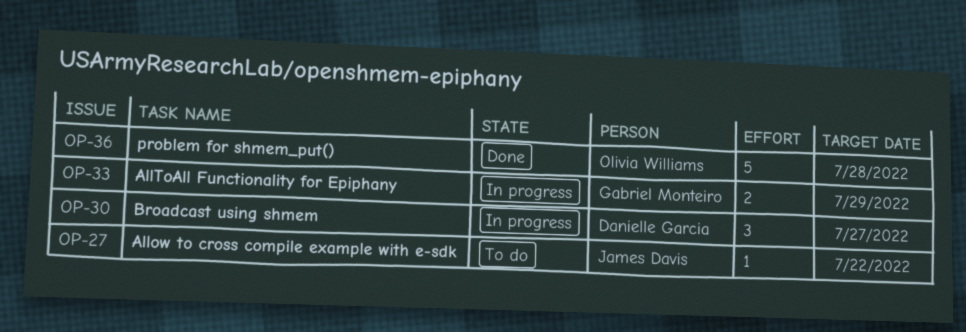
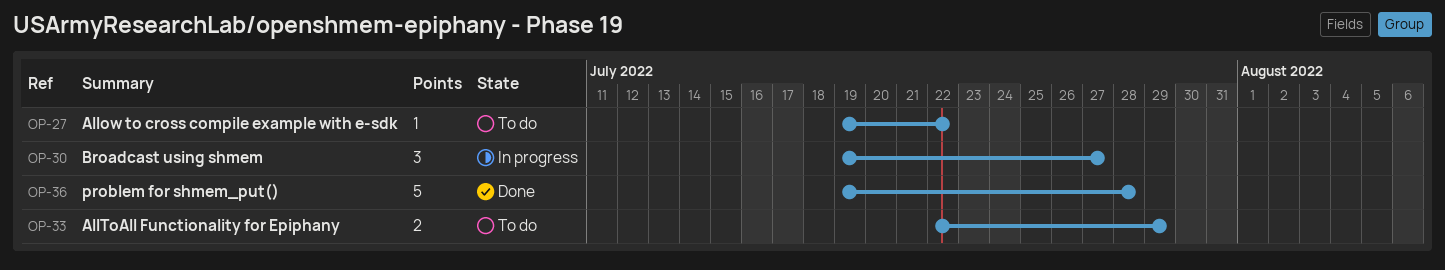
OP-33, status: In progress -> To do

